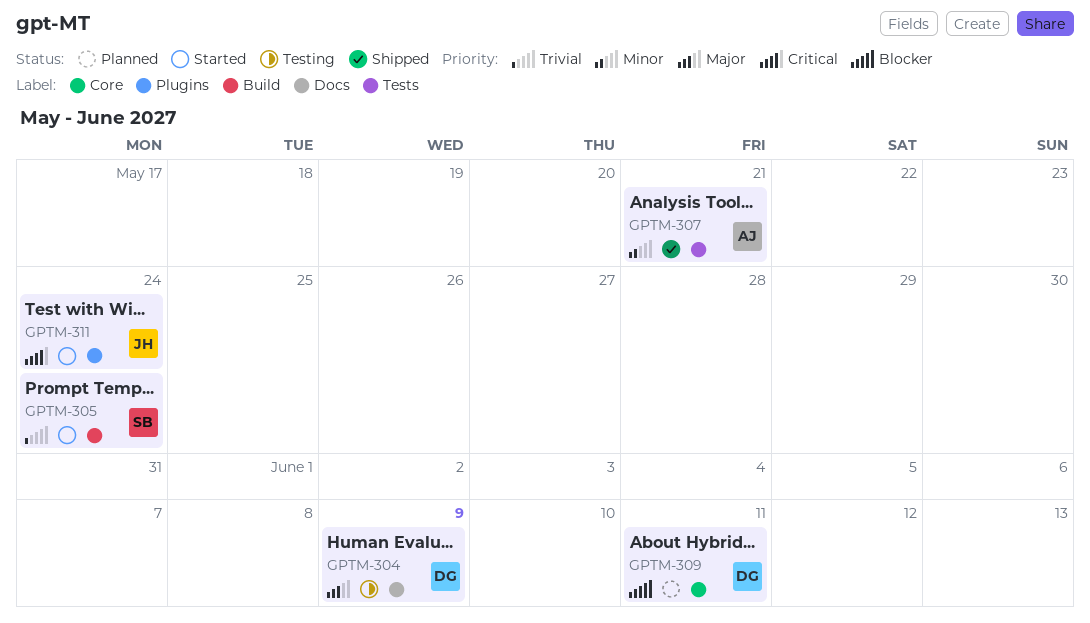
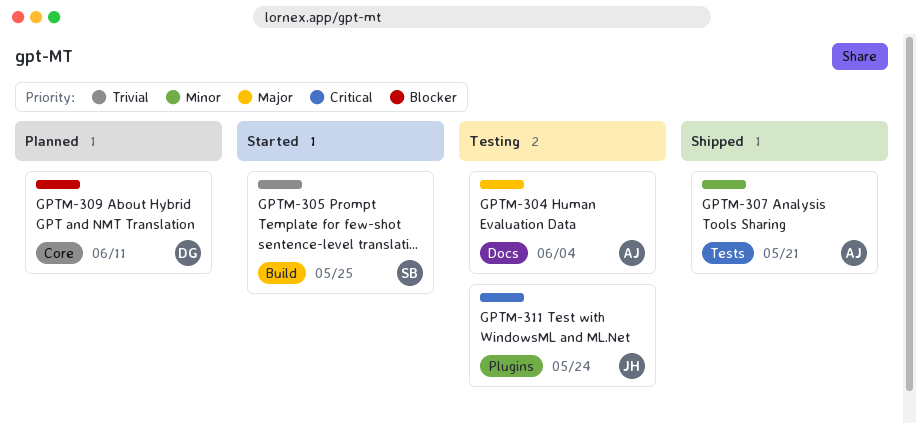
GPTM-304, owner: DG -> AJ
GPTM-304, due: Jun 9 -> Jun 4
GPTM-305, due: May 24 -> May 25
GPTM-311, status: Started -> Testing

